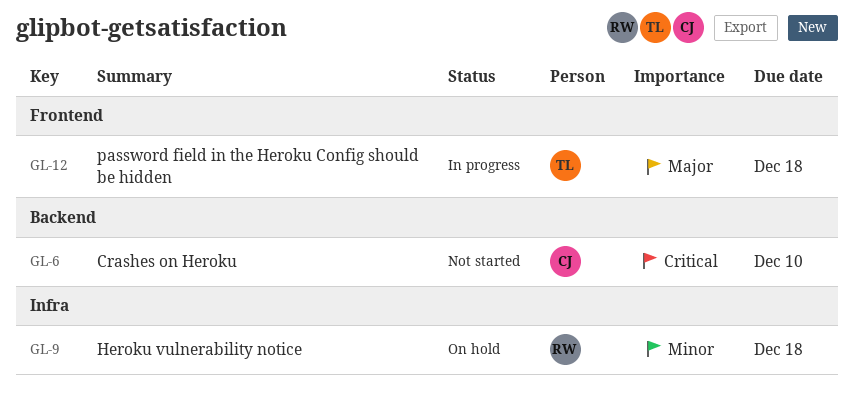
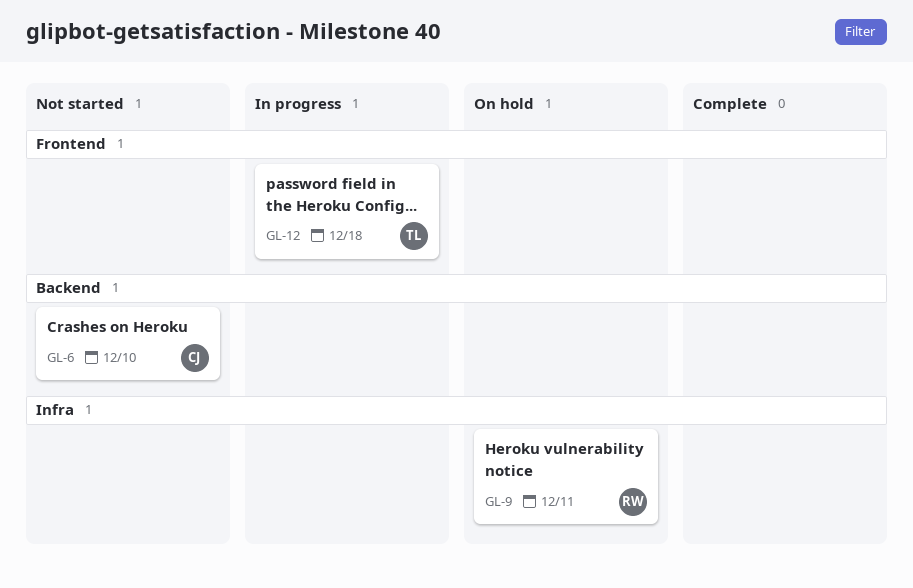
GL-9, due: Dec 18 -> Dec 11

